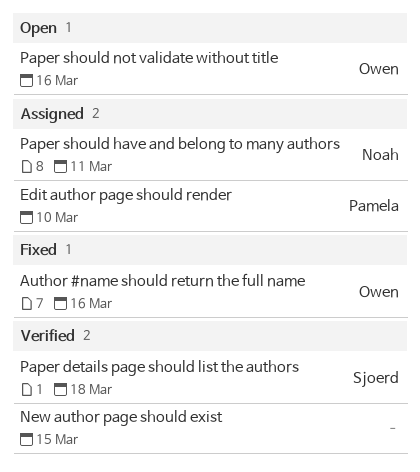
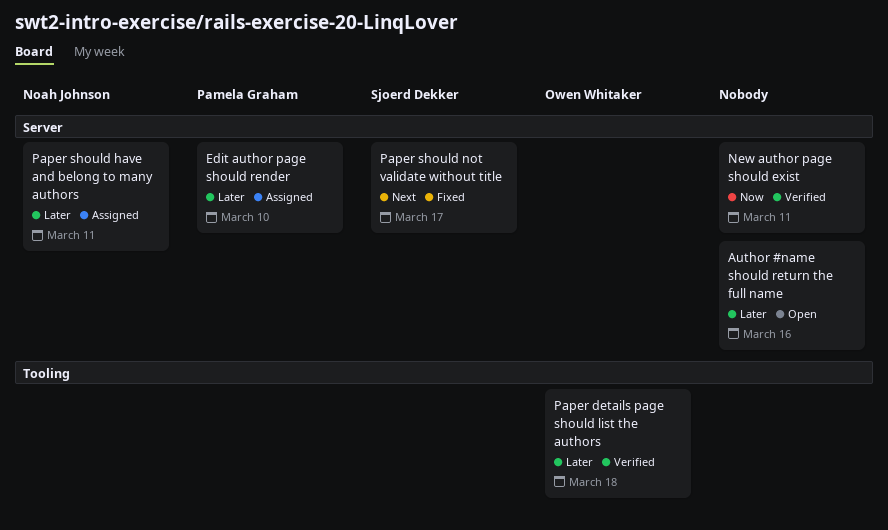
Author #name should return the full name, status: Fixed -> Open
Author #name should return the full name, owner: Owen Whitaker -> none
New author page should exist, due: Mar 15 -> Mar 11
Paper details page should list the authors, owner: Sjoerd Dekker -> Owen Whitaker
Paper should not validate without title, status: Open -> Fixed
Paper should not validate without title, owner: Owen Whitaker -> Sjoerd Dekker
Paper should not validate without title, due: Mar 16 -> Mar 17

